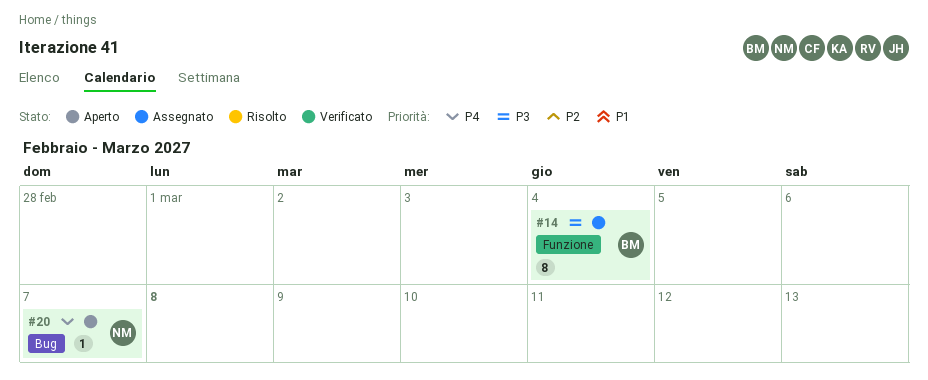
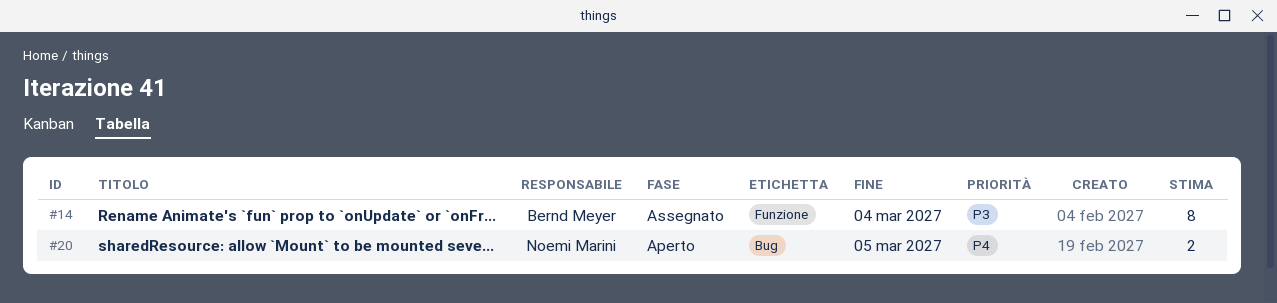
#20, estimate: 1 -> 2
#20, due: Mar 7 -> Mar 5

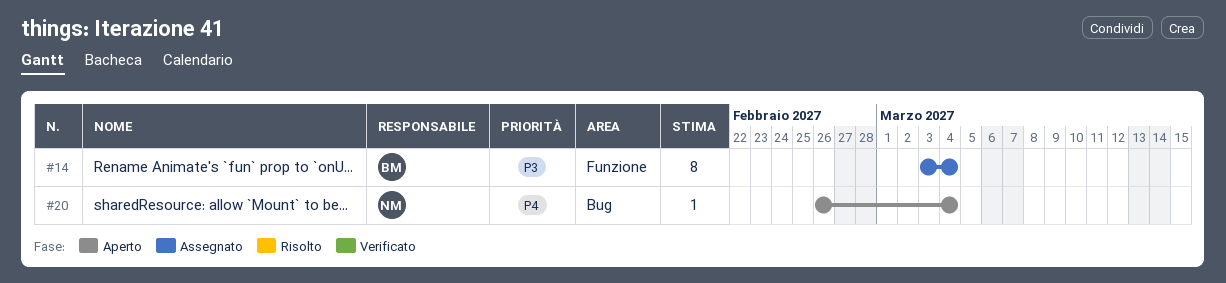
#20, estimate: 2 -> 1
#20, due: Mar 5 -> Mar 4

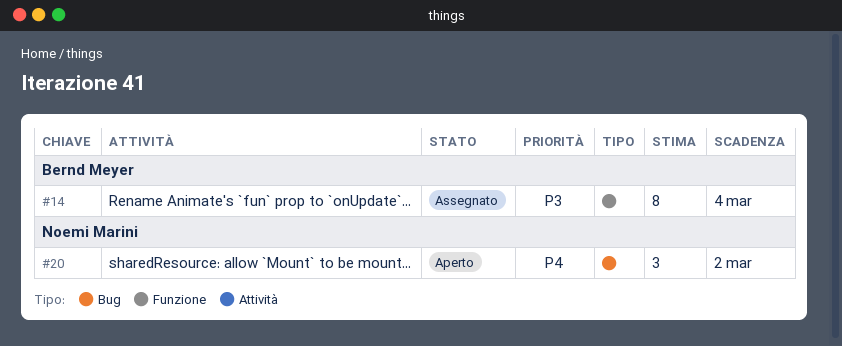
#20, estimate: 1 -> 3
#20, due: Mar 4 -> Mar 2

